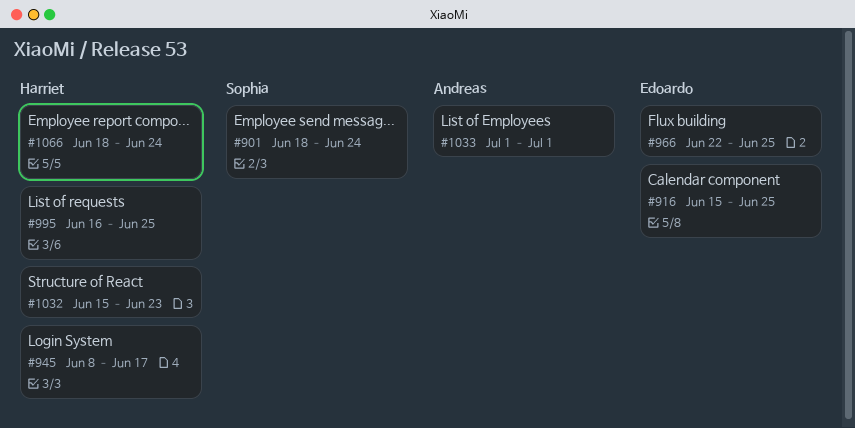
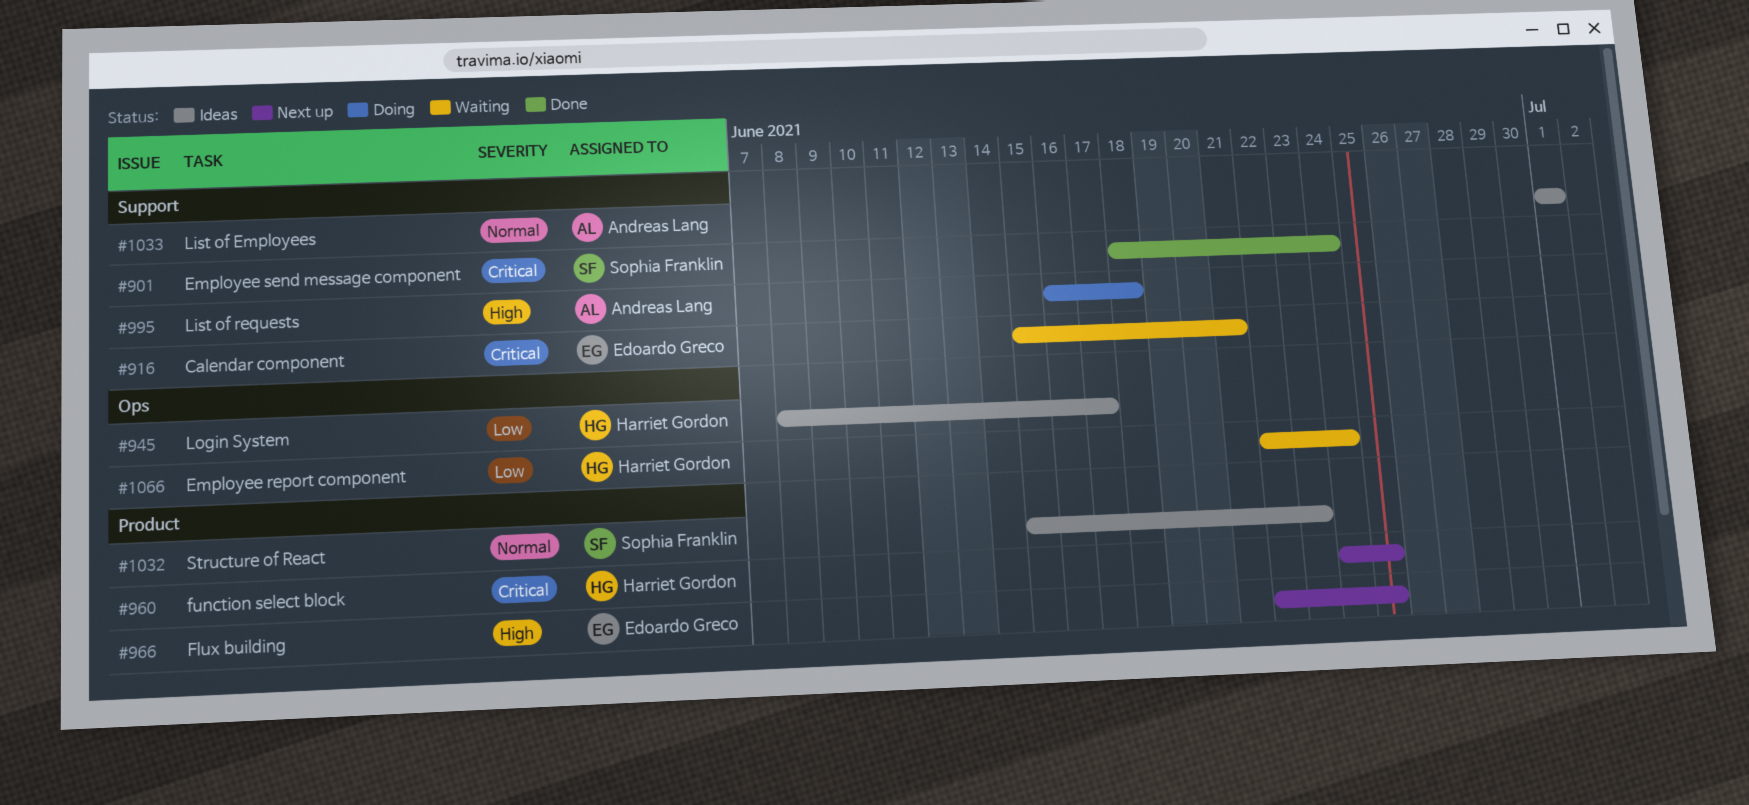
#916, due: Jun 25 -> Jun 21
#960: none -> present
#995, owner: Harriet Gordon -> Andreas Lang
#995, due: Jun 25 -> Jun 18
#1032, owner: Harriet Gordon -> Sophia Franklin
#1066, start: Jun 18 -> Jun 22

